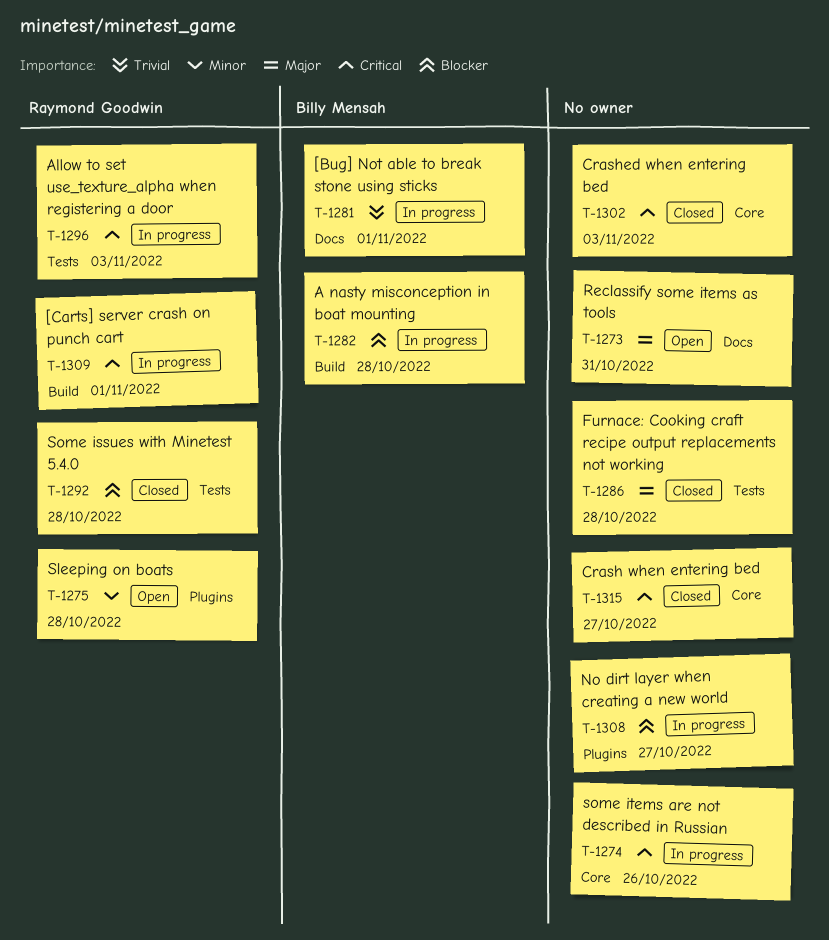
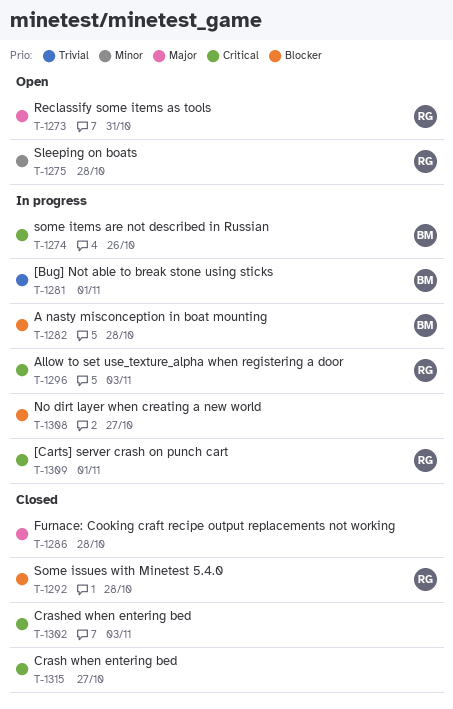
T-1273, owner: none -> Raymond Goodwin
T-1274, owner: none -> Billy Mensah

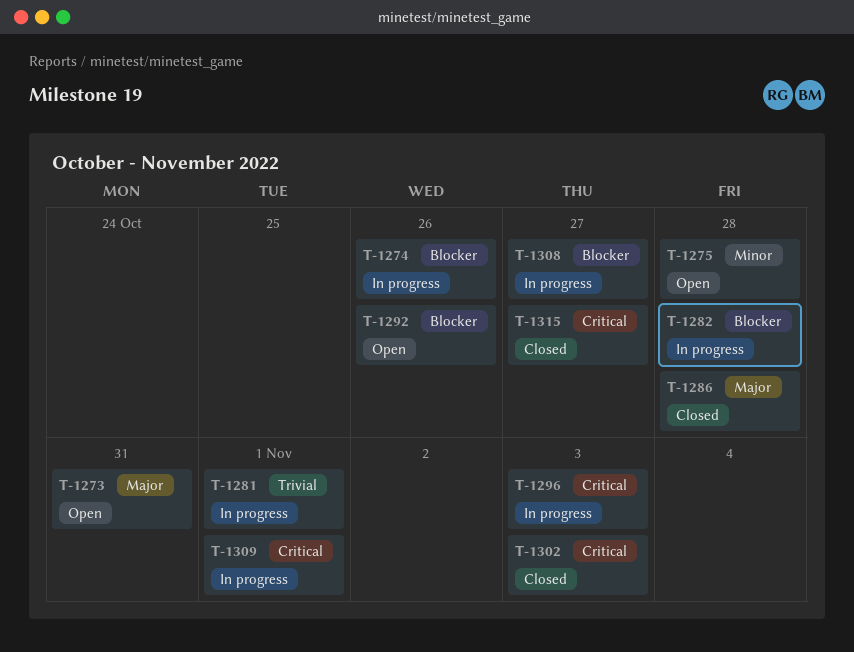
T-1274, priority: Critical -> Blocker
T-1292, status: Closed -> Open
T-1292, due: Oct 28 -> Oct 26

